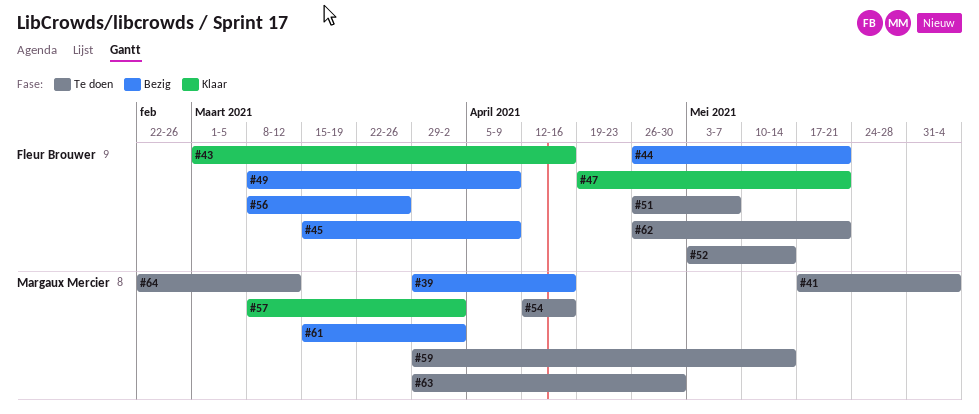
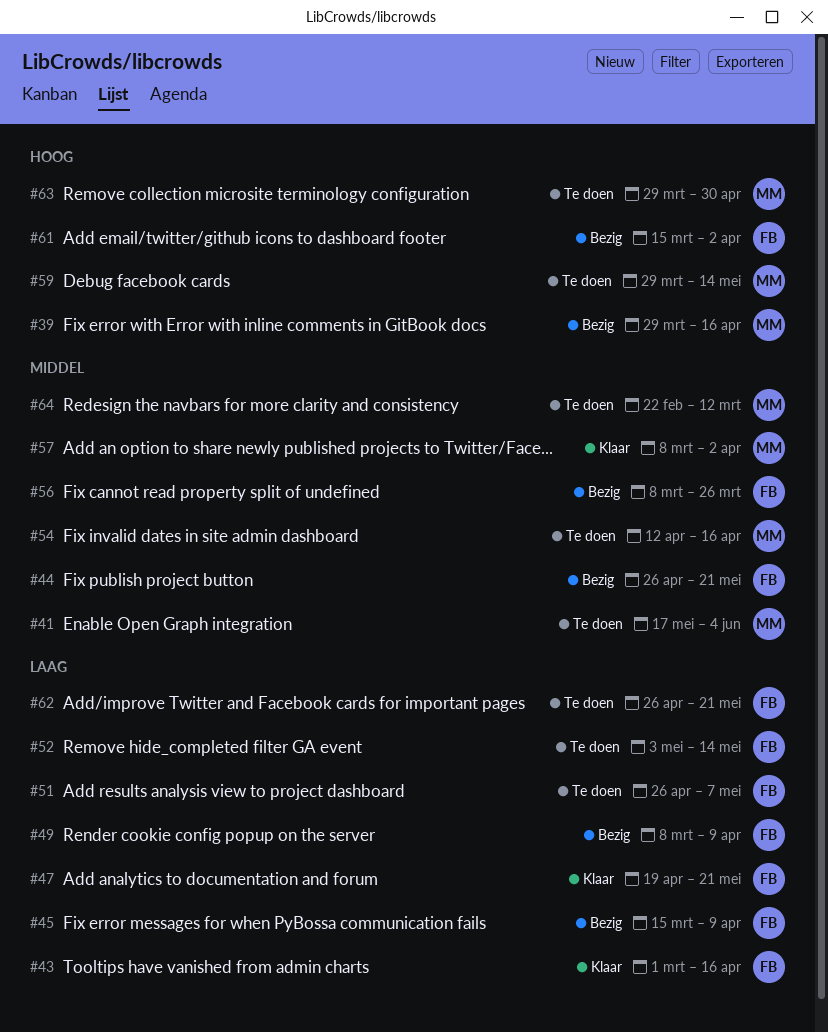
#61, owner: Margaux Mercier -> Fleur Brouwer

